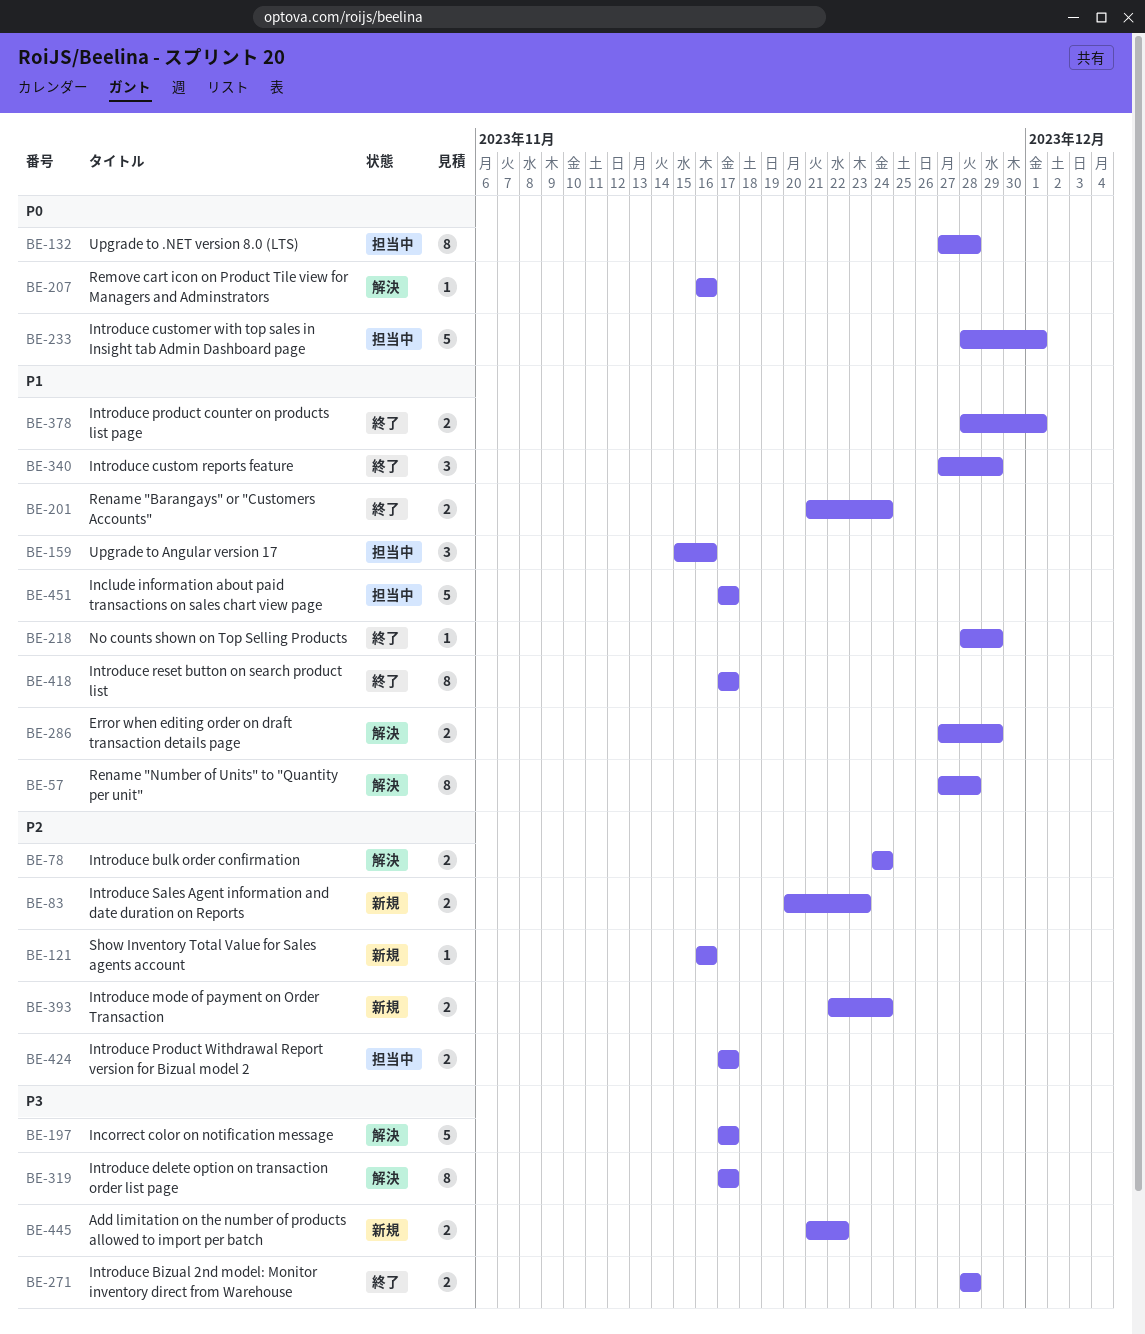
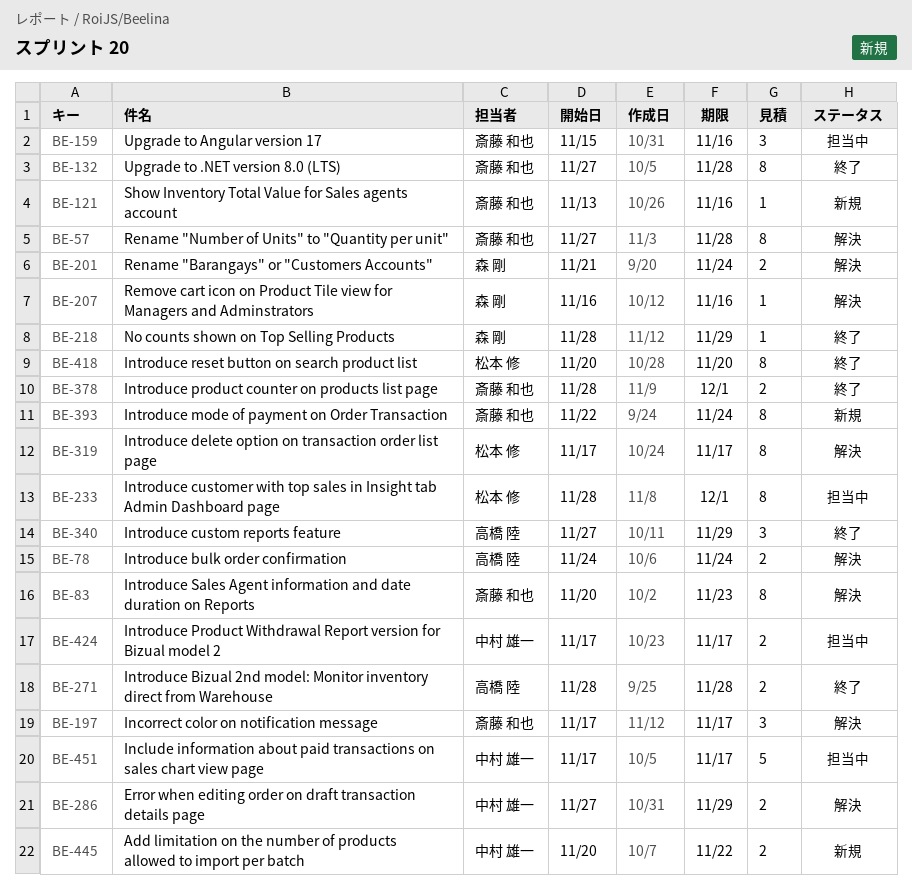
BE-83, status: 新規 -> 解決
BE-83, estimate: 2 -> 8
BE-121, start: Nov 16 -> Nov 13
BE-132, status: 担当中 -> 終了
BE-197, estimate: 5 -> 3
BE-201, status: 終了 -> 解決
BE-233, estimate: 5 -> 8
BE-393, estimate: 2 -> 8
BE-418, start: Nov 17 -> Nov 20
BE-418, due: Nov 17 -> Nov 20
BE-445, start: Nov 21 -> Nov 20

